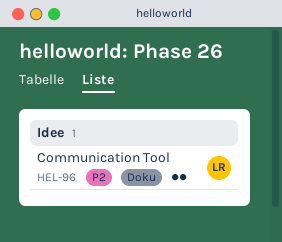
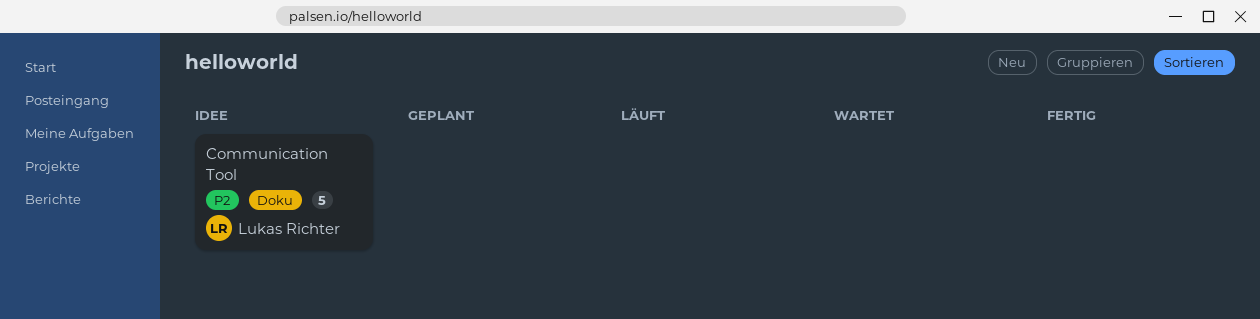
Communication Tool, estimate: 2 -> 5

